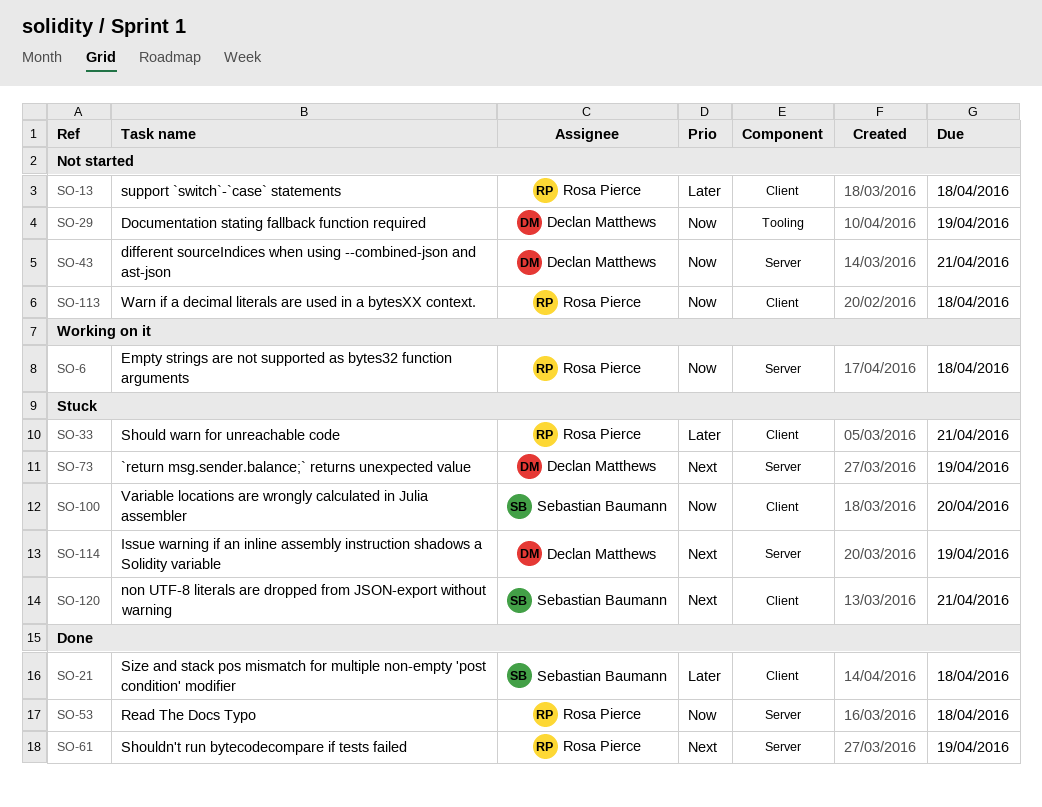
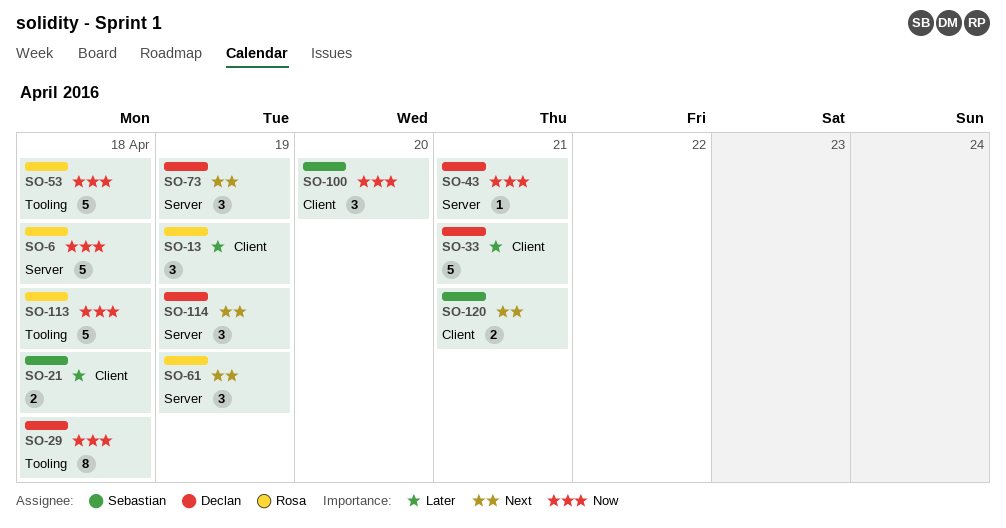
SO-13, due: Apr 18 -> Apr 19
SO-29, due: Apr 19 -> Apr 18
SO-33, owner: Rosa Pierce -> Declan Matthews
SO-53, label: Server -> Tooling
SO-113, label: Client -> Tooling

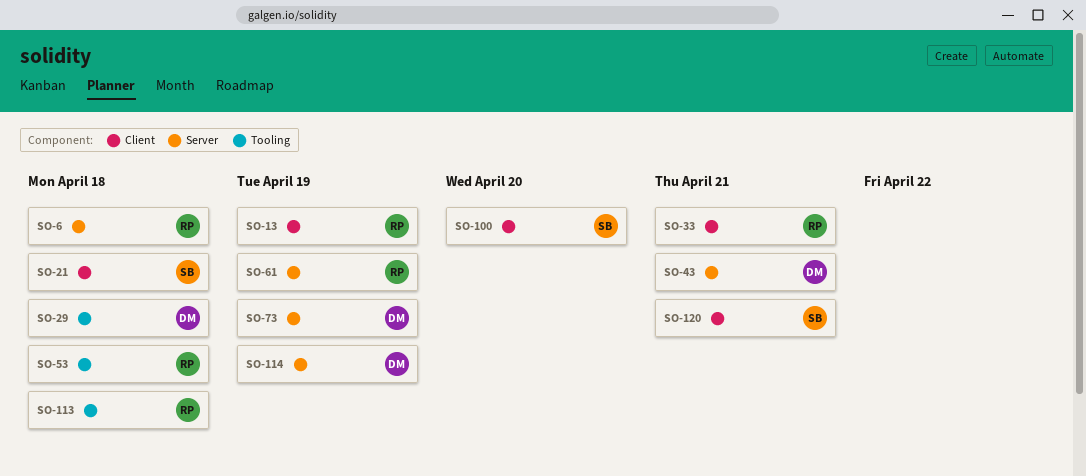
SO-33, owner: Declan -> Rosa

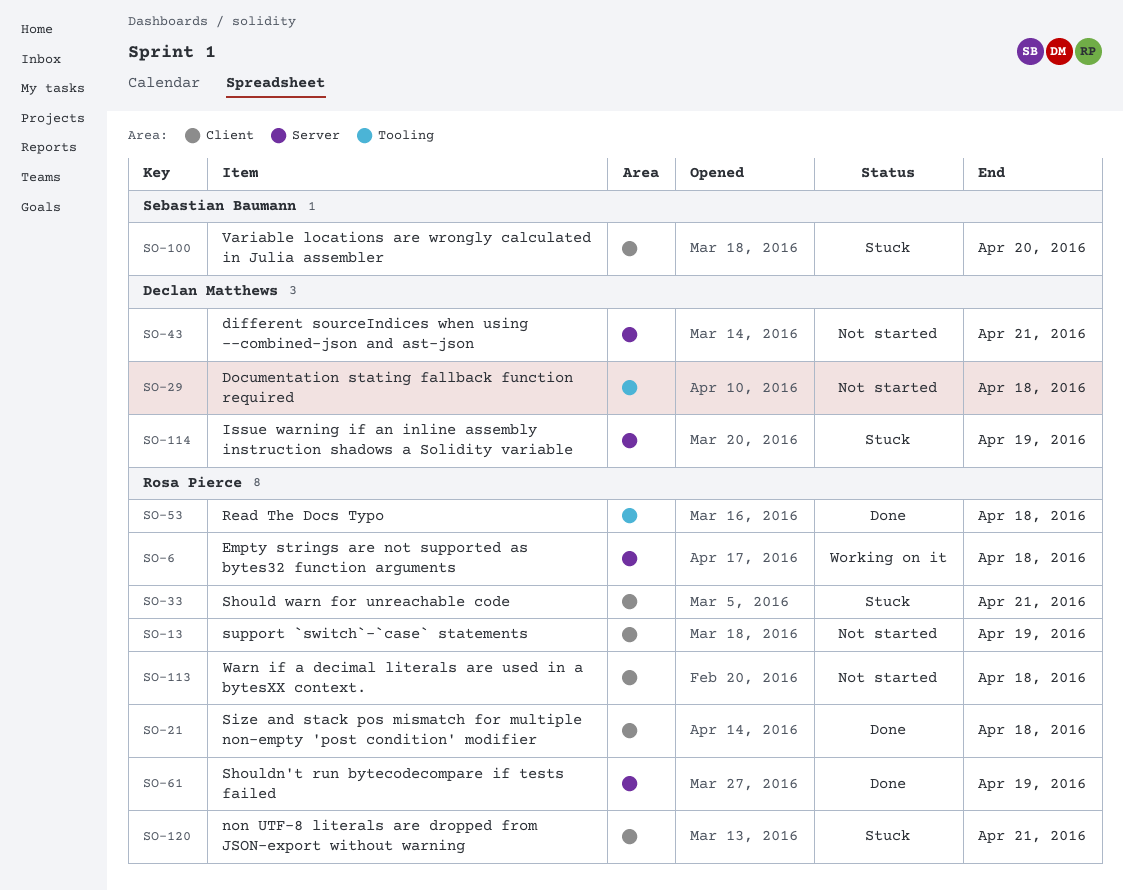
SO-21, owner: Sebastian Baumann -> Rosa Pierce
SO-73: present -> none
SO-113, label: Tooling -> Client
SO-120, owner: Sebastian Baumann -> Rosa Pierce

